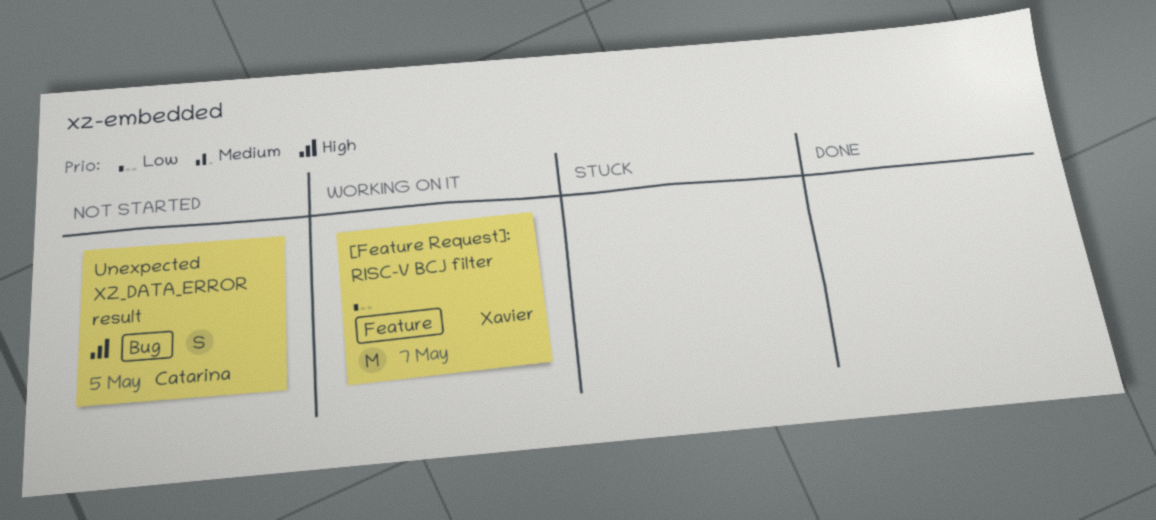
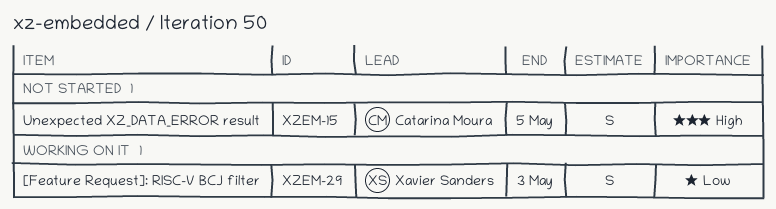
[Feature Request]: RISC-V BCJ filter, estimate: M -> S
[Feature Request]: RISC-V BCJ filter, due: May 7 -> May 3

